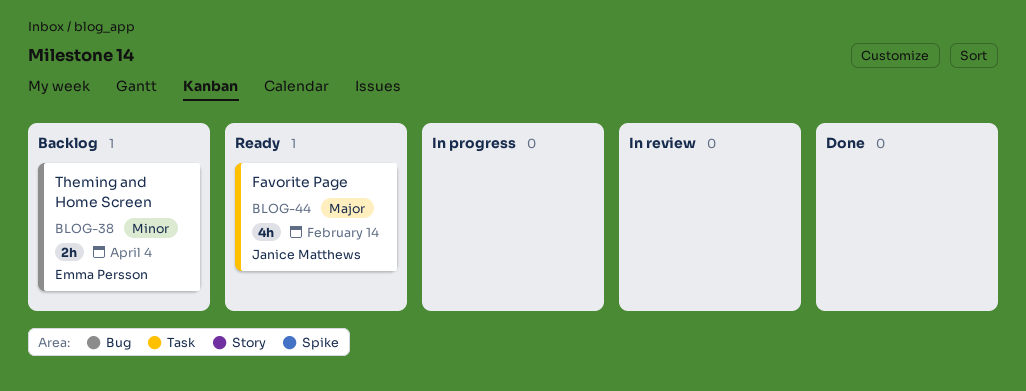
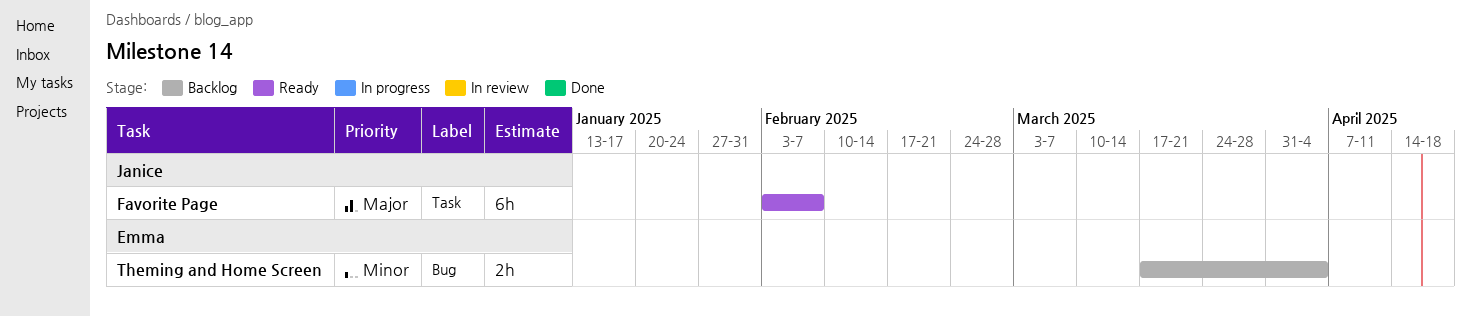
Favorite Page, estimate: 4h -> 6h
Favorite Page, due: Feb 14 -> Feb 7

